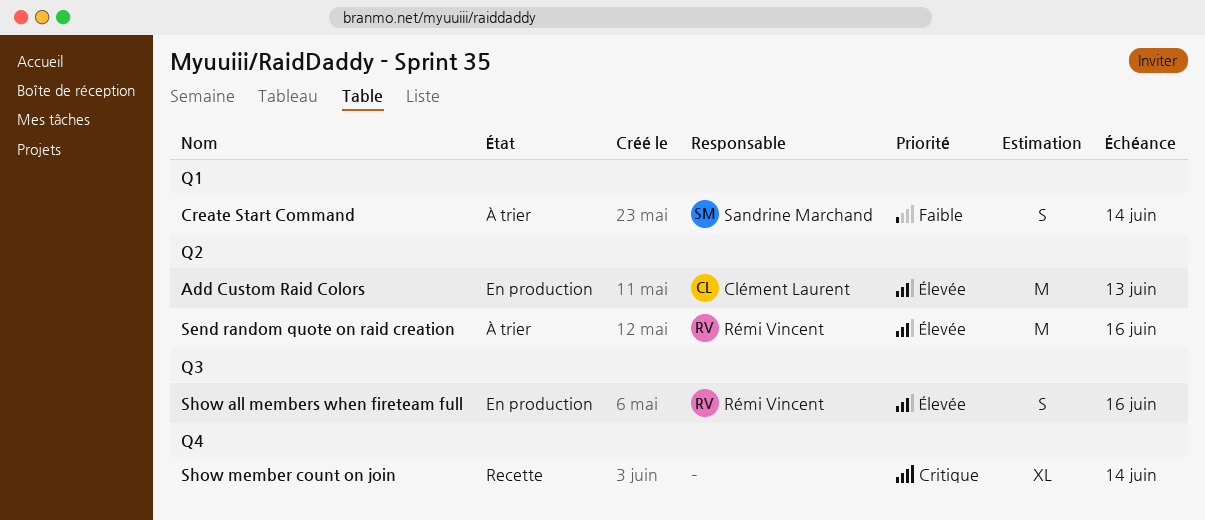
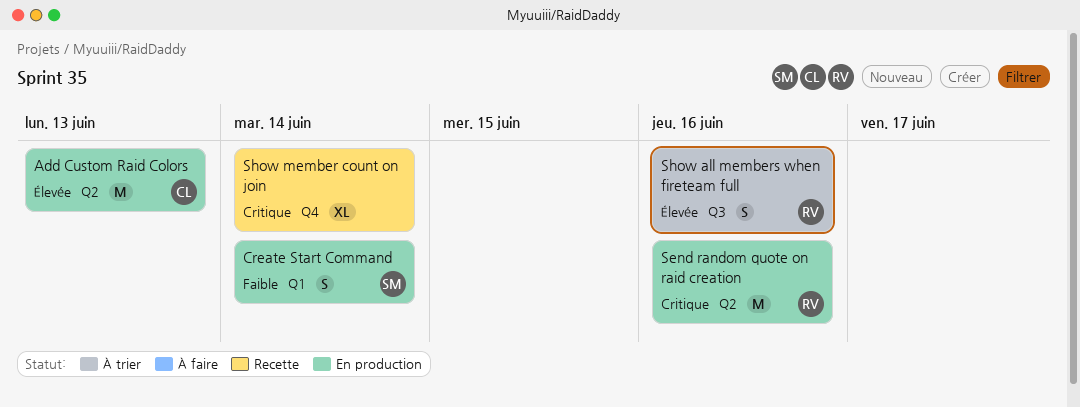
Create Start Command, status: À trier -> En production
Send random quote on raid creation, status: À trier -> En production
Send random quote on raid creation, priority: Élevée -> Critique
Show all members when fireteam full, status: En production -> À trier

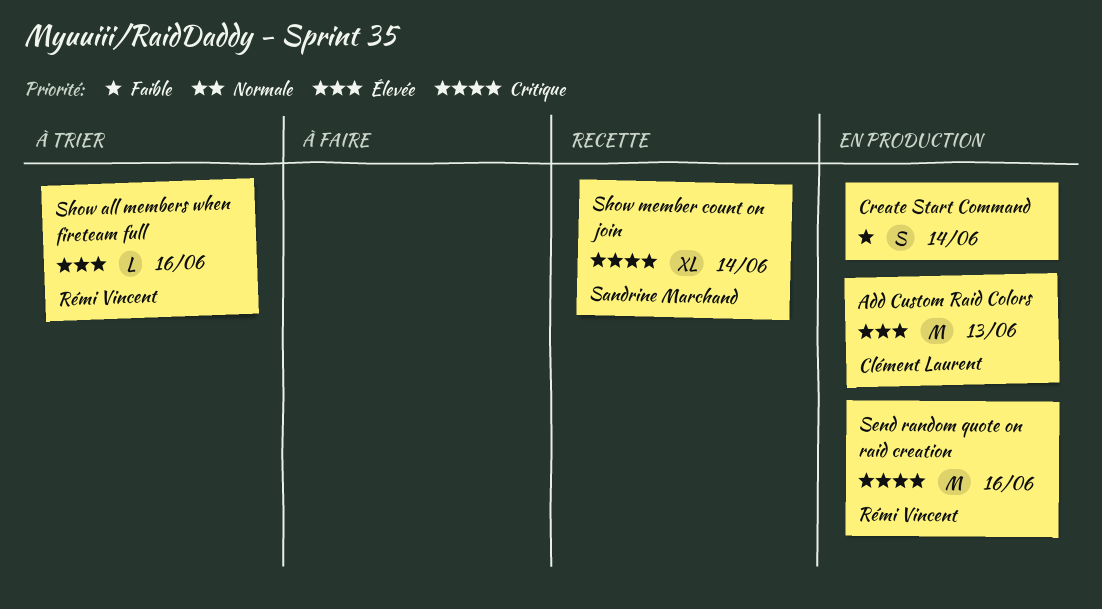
Create Start Command, owner: Sandrine Marchand -> none
Show all members when fireteam full, estimate: S -> L
Show member count on join, owner: none -> Sandrine Marchand

